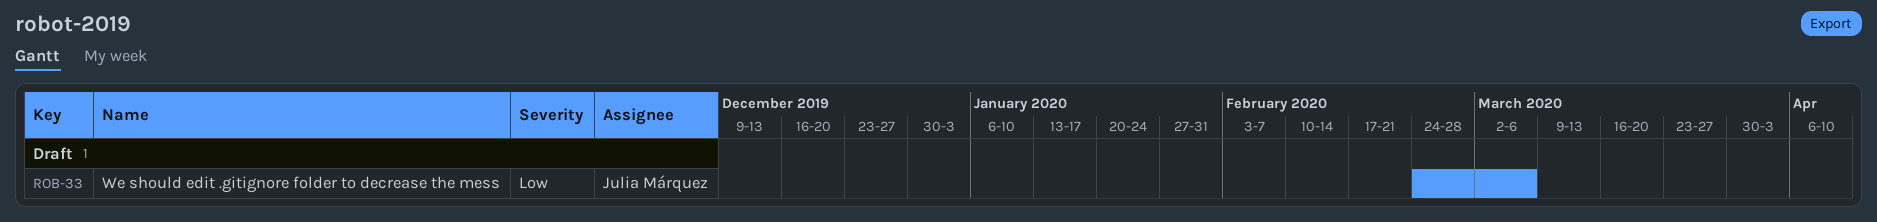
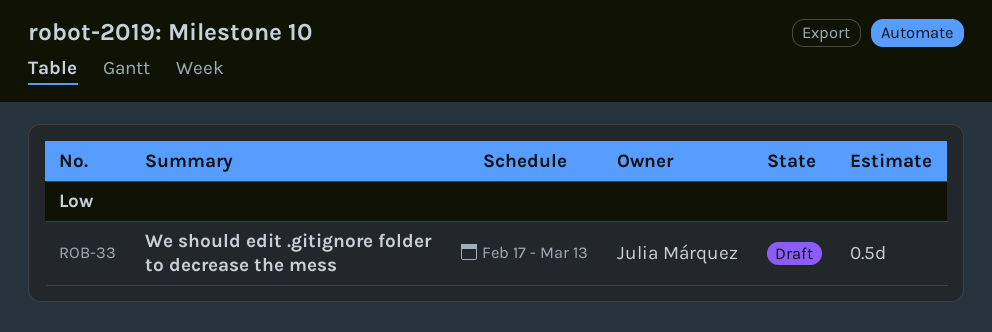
ROB-33, start: Feb 24 -> Feb 17
ROB-33, due: Mar 6 -> Mar 13

